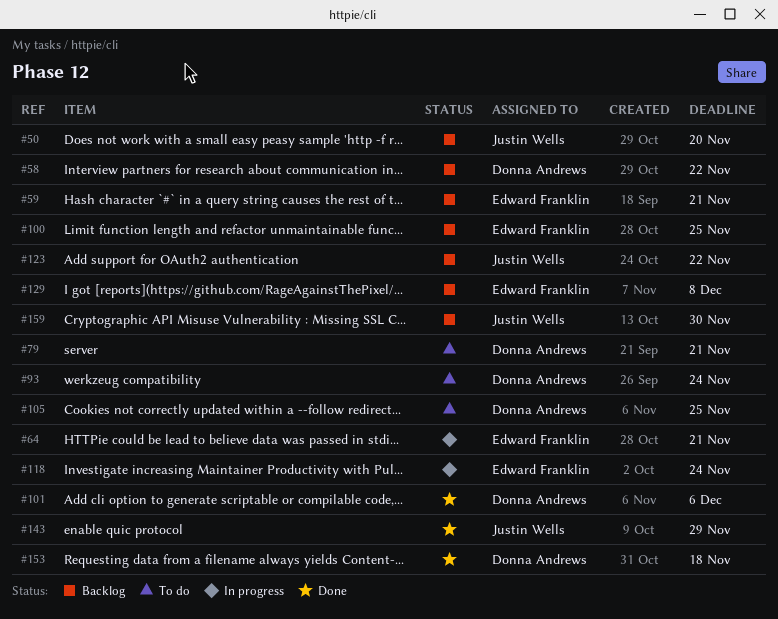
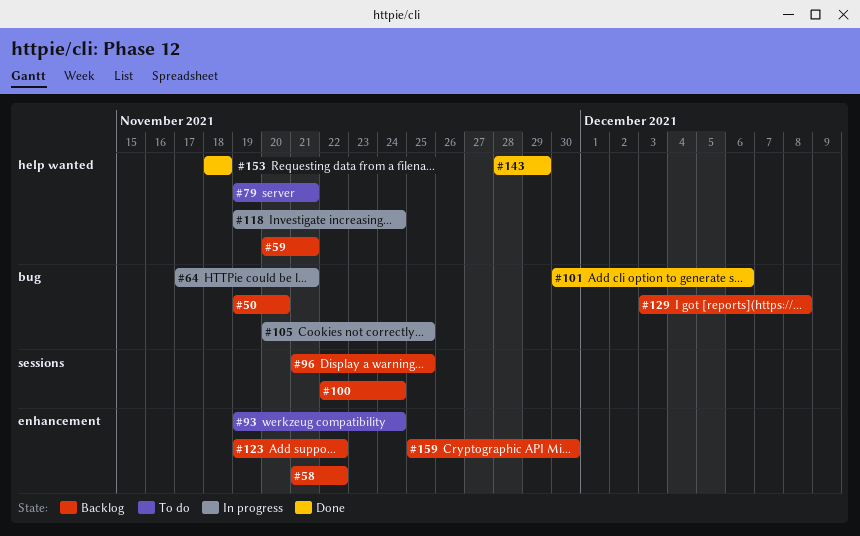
#96: none -> present
#100, due: Nov 25 -> Nov 24
#105, status: To do -> In progress

